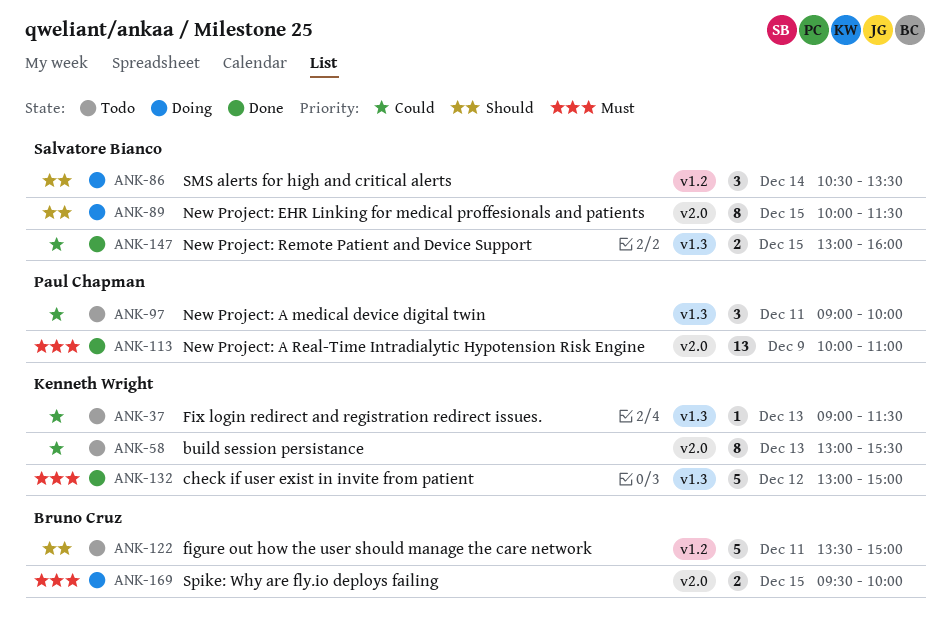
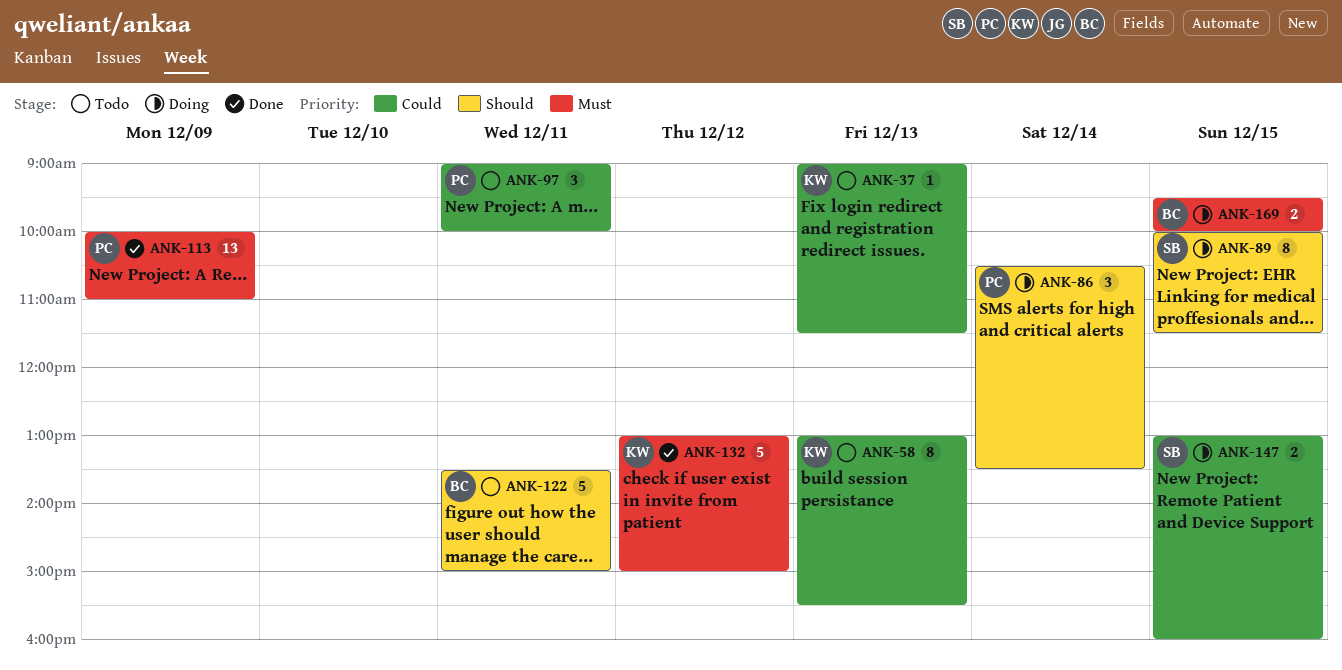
ANK-86, owner: Salvatore Bianco -> Paul Chapman
ANK-147, status: Done -> Doing

